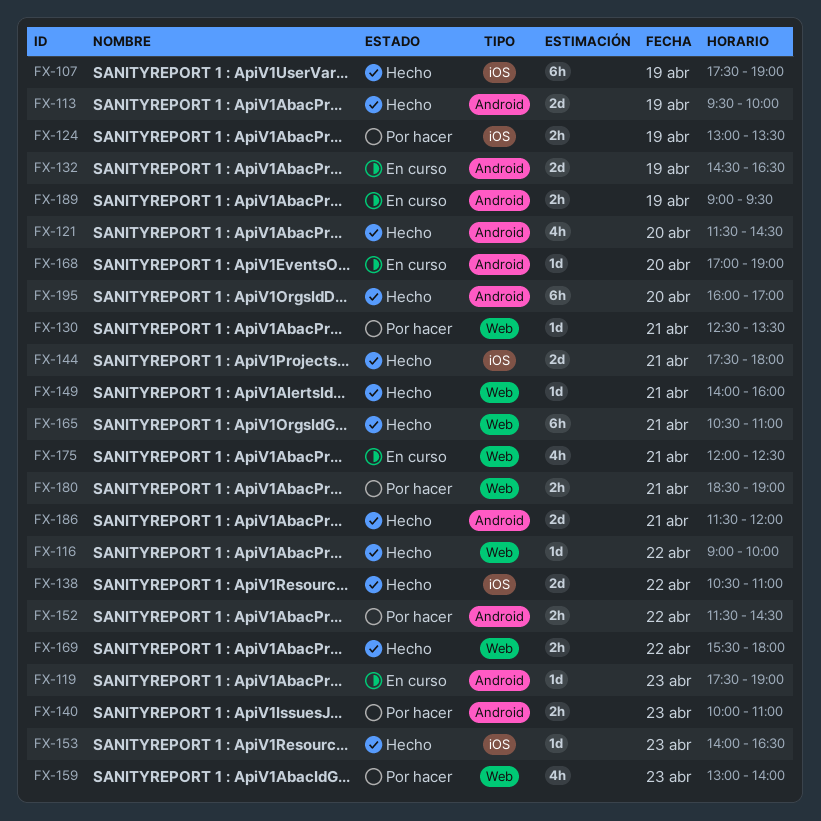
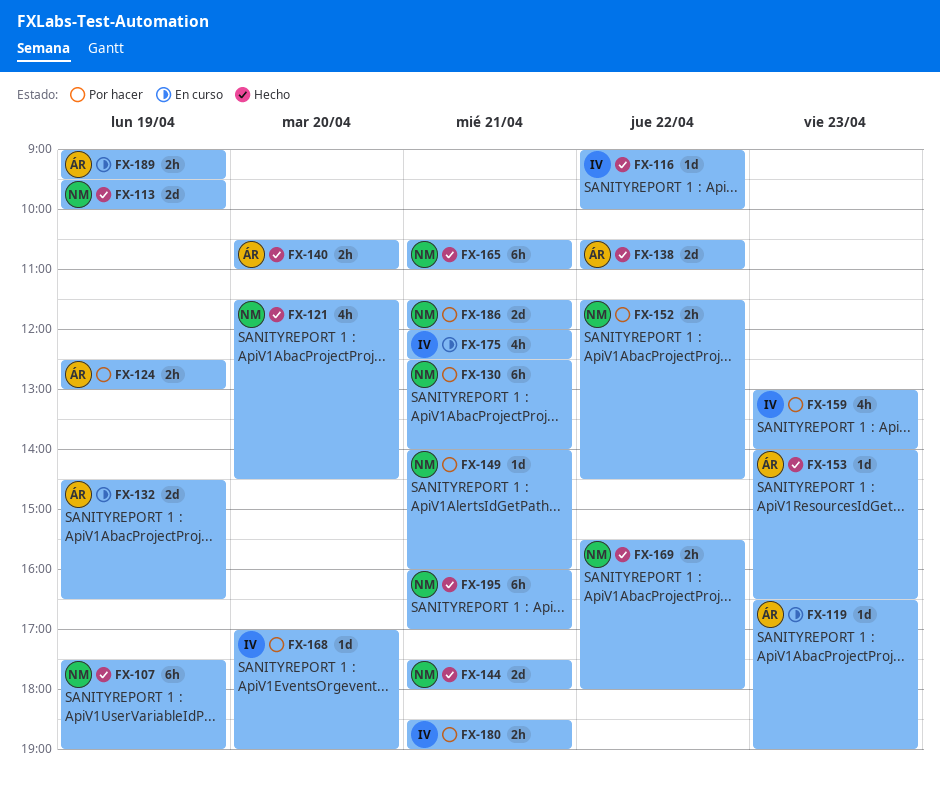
FX-119, begins: 17:30 -> 16:30
FX-124, begins: 13:00 -> 12:30
FX-124, ends: 13:30 -> 13:00
FX-130, estimate: 1d -> 6h
FX-130, ends: 13:30 -> 14:00
FX-140, status: Por hacer -> Hecho
FX-140, day: Apr 23 -> Apr 20
FX-140, begins: 10:00 -> 10:30
FX-149, status: Hecho -> Por hacer
FX-168, status: En curso -> Por hacer
FX-186, status: Hecho -> Por hacer
FX-195, day: Apr 20 -> Apr 21

